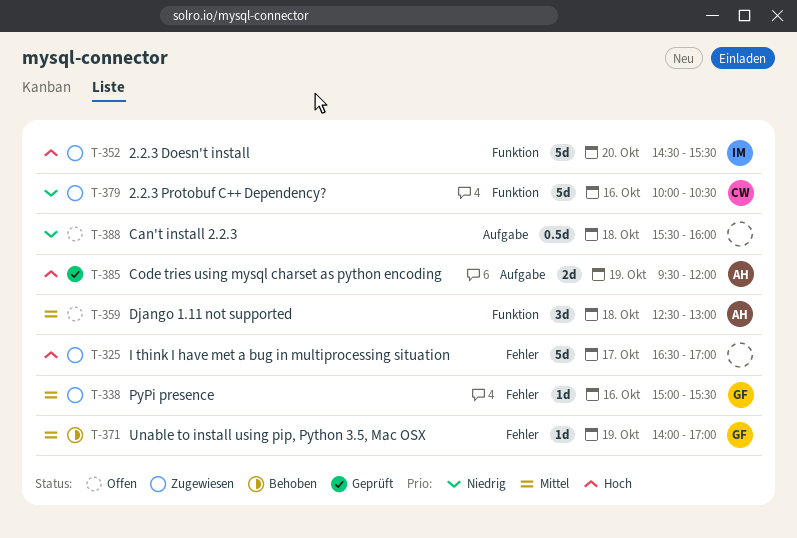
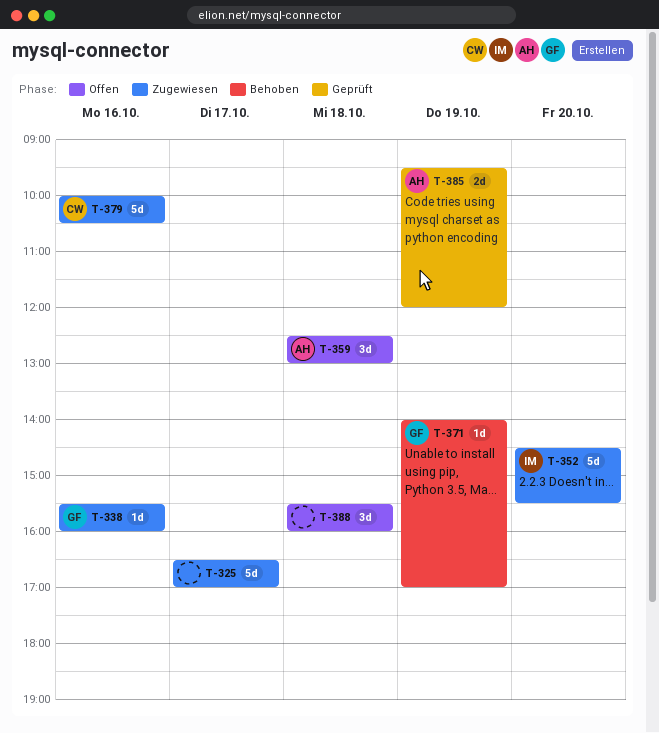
T-338, begins: 15:00 -> 15:30
T-338, ends: 15:30 -> 16:00
T-388, estimate: 0.5d -> 3d

